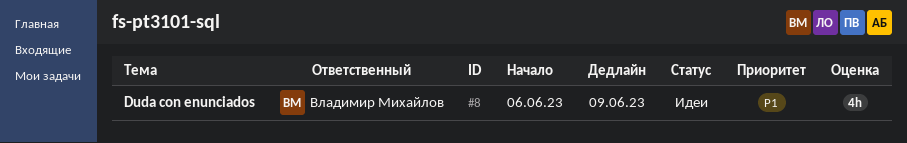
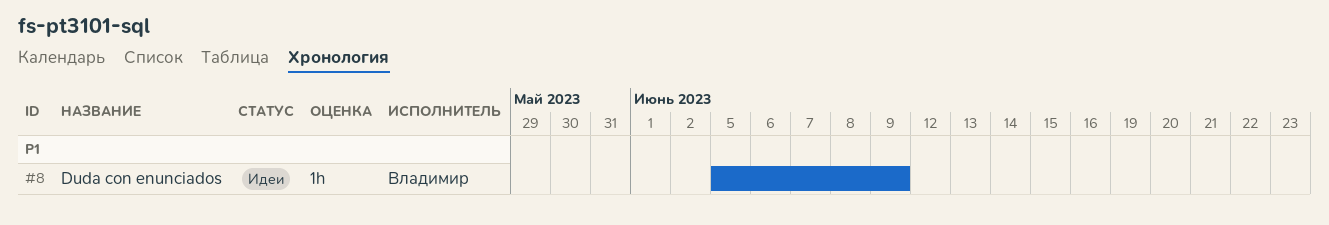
#8, estimate: 4h -> 1h
#8, start: Jun 6 -> Jun 5

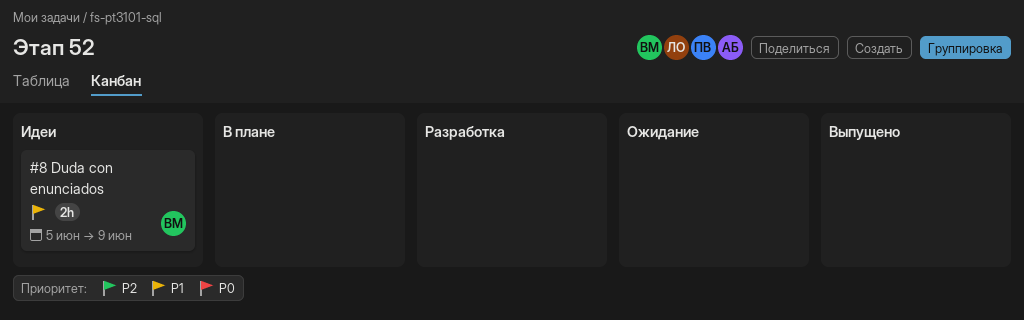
#8, estimate: 1h -> 2h

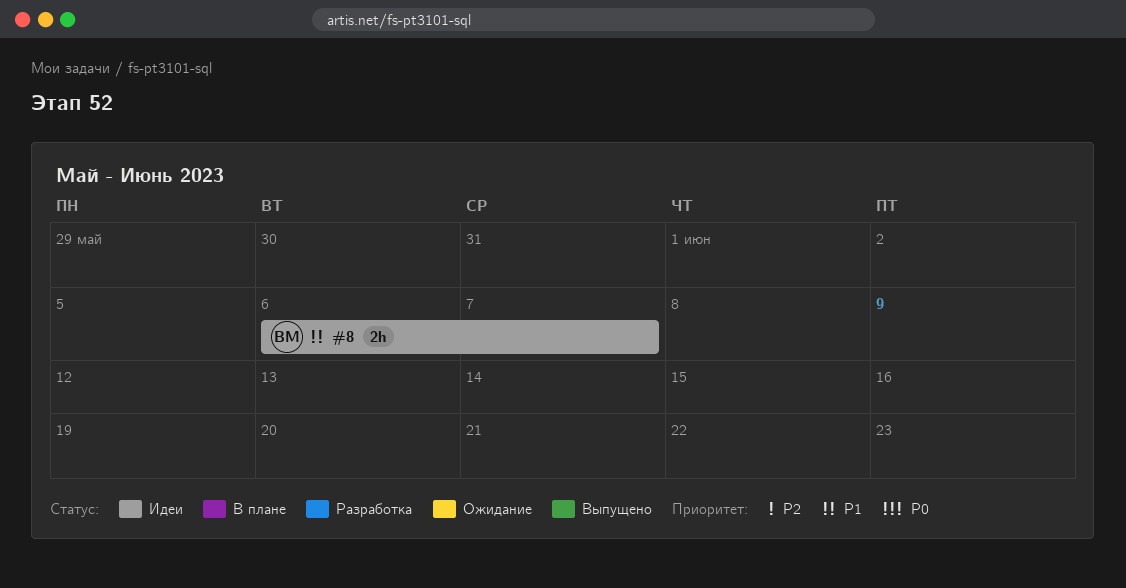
#8, start: Jun 5 -> Jun 6
#8, due: Jun 9 -> Jun 7

